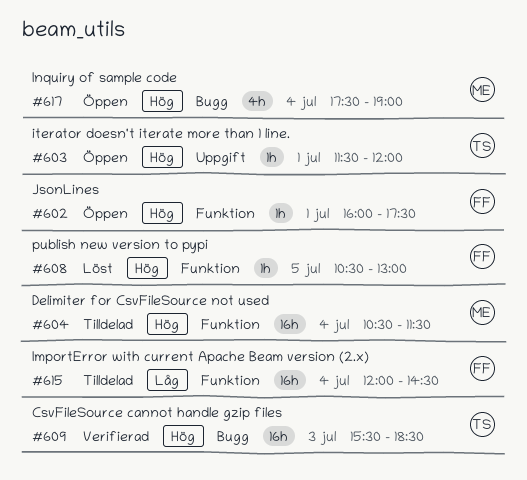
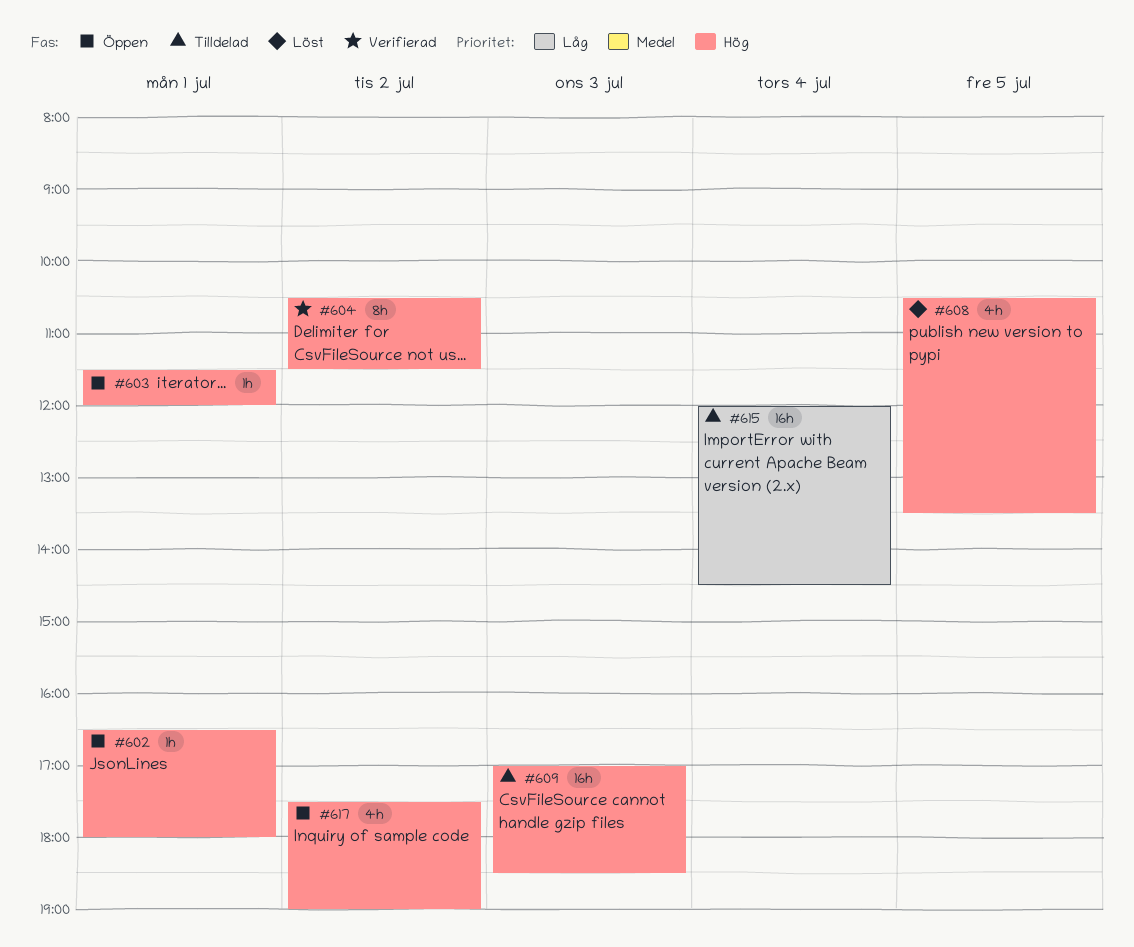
#602, begins: 16:00 -> 16:30
#602, ends: 17:30 -> 18:00
#604, status: Tilldelad -> Verifierad
#604, estimate: 16h -> 8h
#604, day: Jul 4 -> Jul 2
#608, estimate: 1h -> 4h
#608, ends: 13:00 -> 13:30
#609, status: Verifierad -> Tilldelad
#609, begins: 15:30 -> 17:00
#617, day: Jul 4 -> Jul 2

